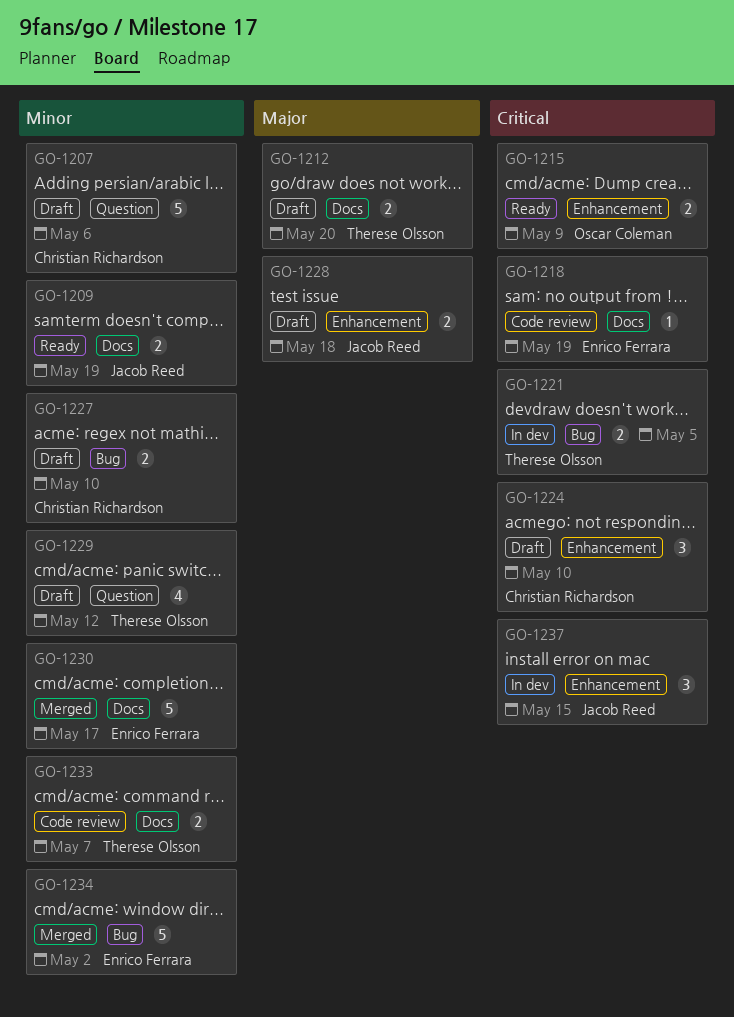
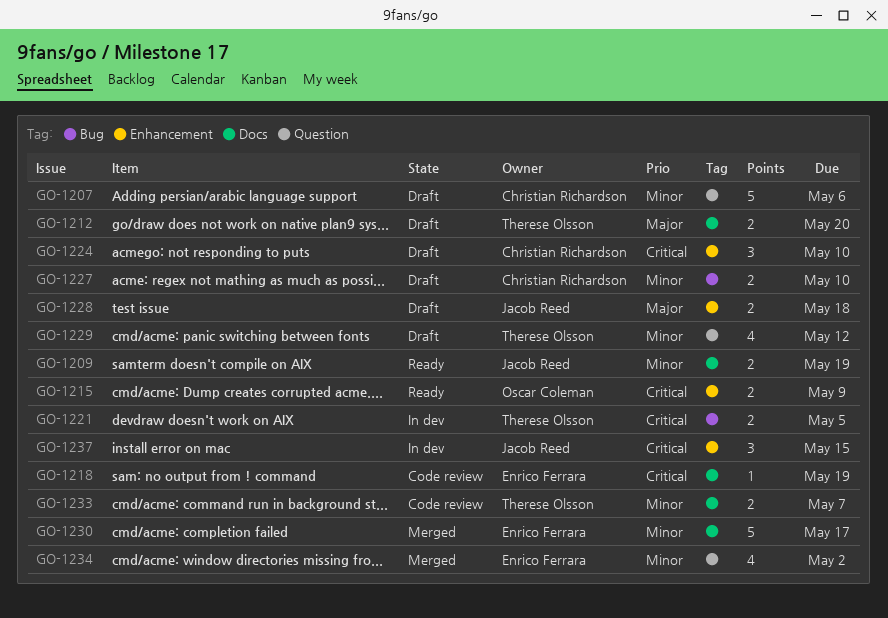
GO-1234, label: Bug -> Question
GO-1234, estimate: 5 -> 4

